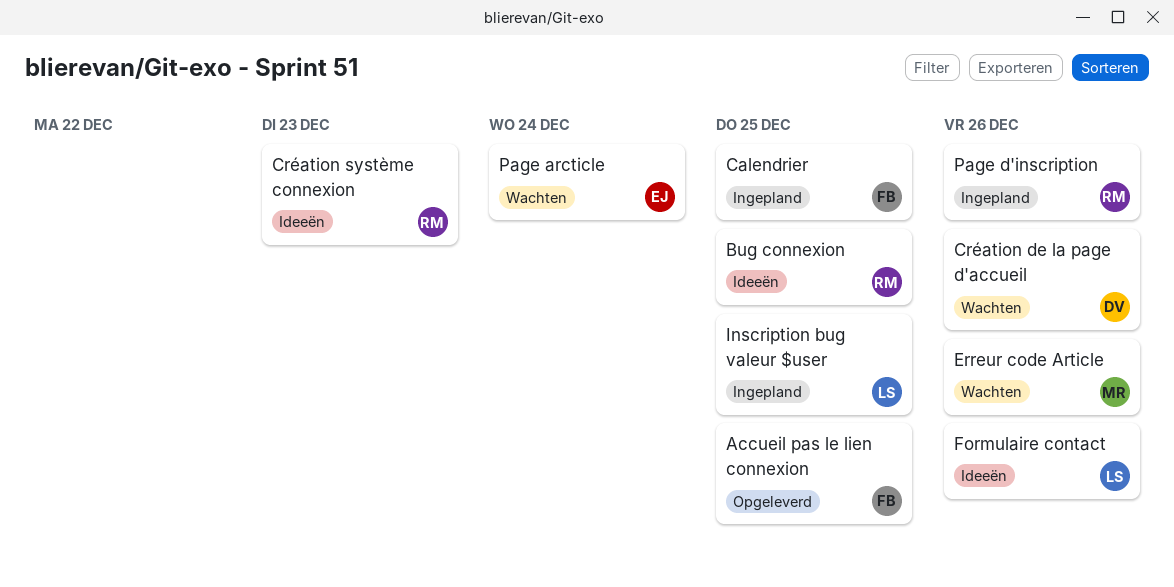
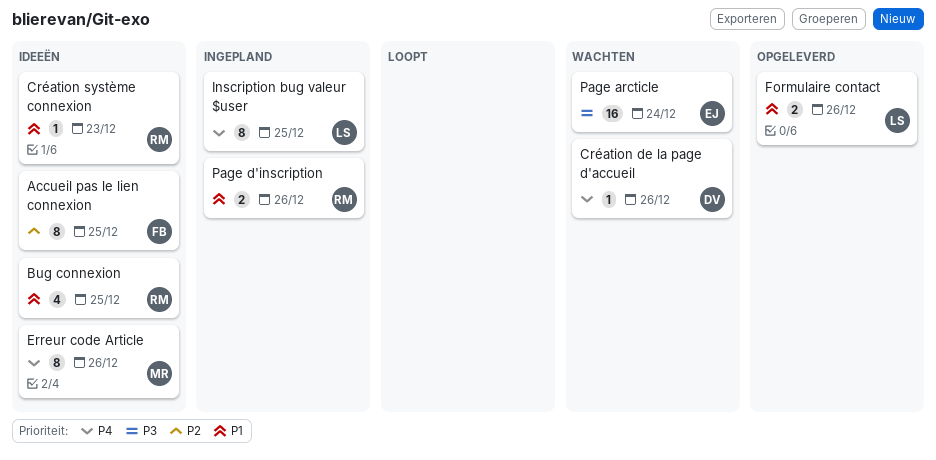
Accueil pas le lien connexion, status: Opgeleverd -> Ideeën
Calendrier: present -> none
Erreur code Article, status: Wachten -> Ideeën
Formulaire contact, status: Ideeën -> Opgeleverd

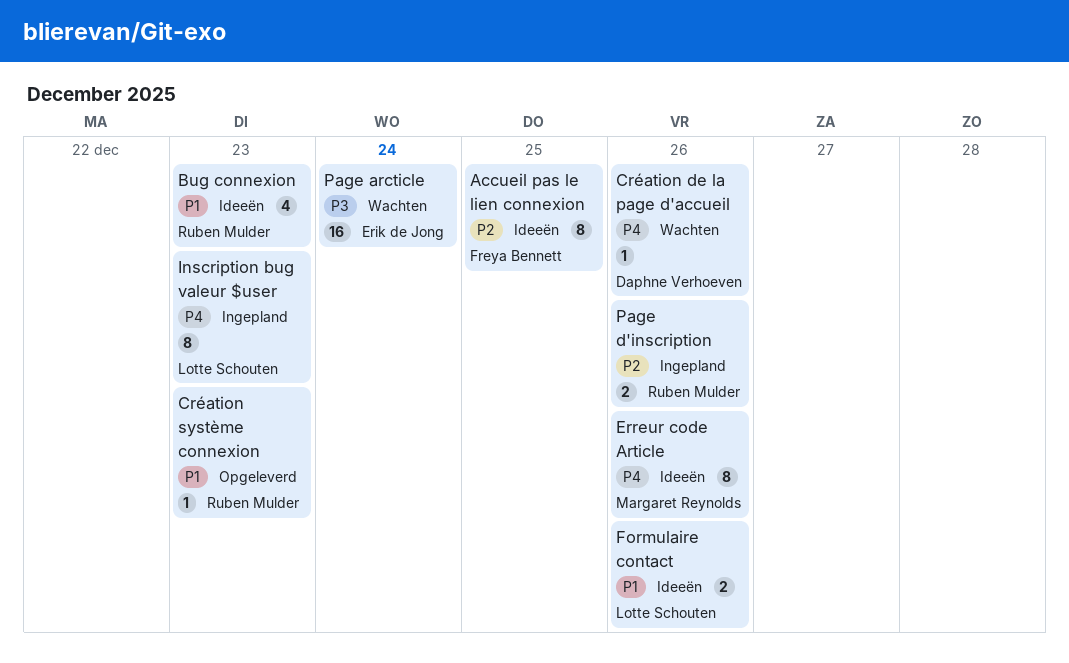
Bug connexion, due: Dec 25 -> Dec 23
Création système connexion, status: Ideeën -> Opgeleverd
Formulaire contact, status: Opgeleverd -> Ideeën
Inscription bug valeur $user, due: Dec 25 -> Dec 23
Page d'inscription, priority: P1 -> P2

